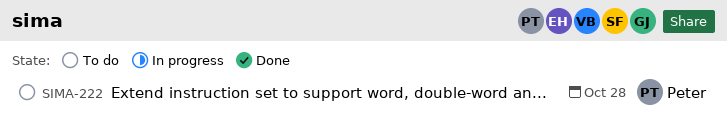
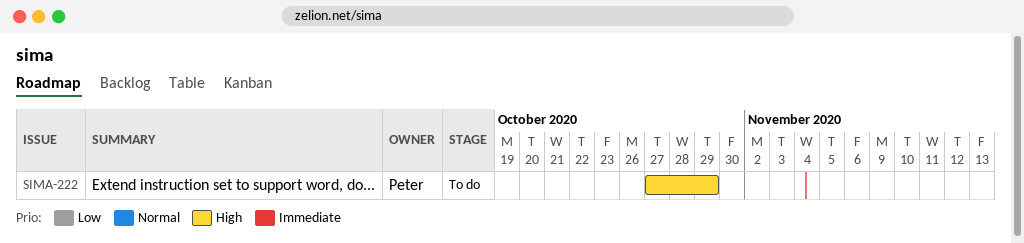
SIMA-222, due: Oct 28 -> Oct 29

